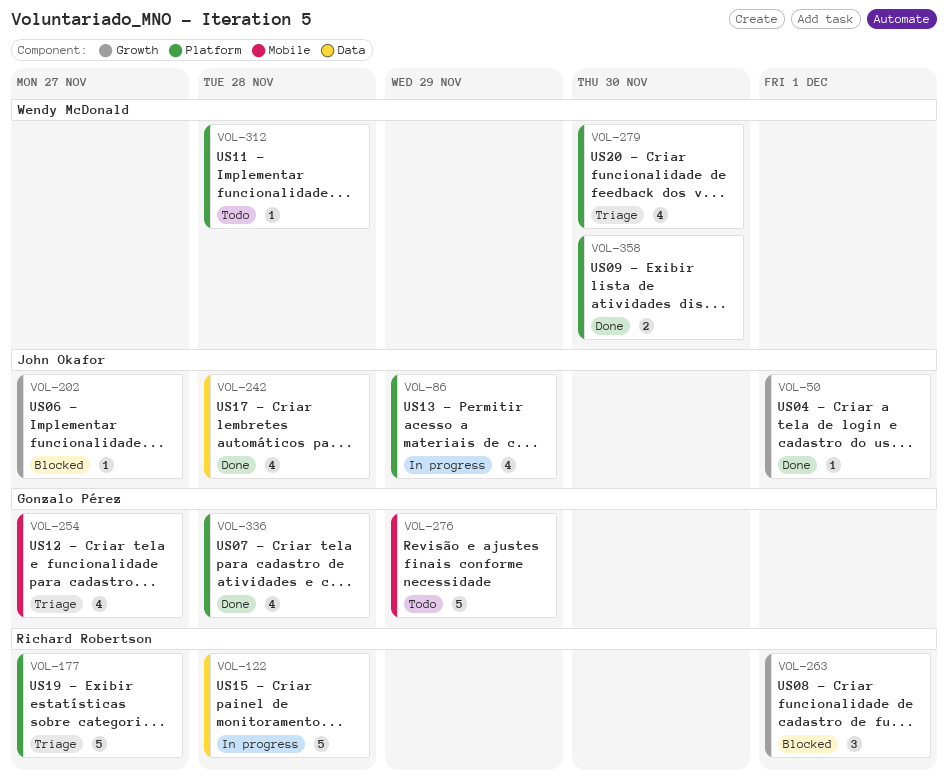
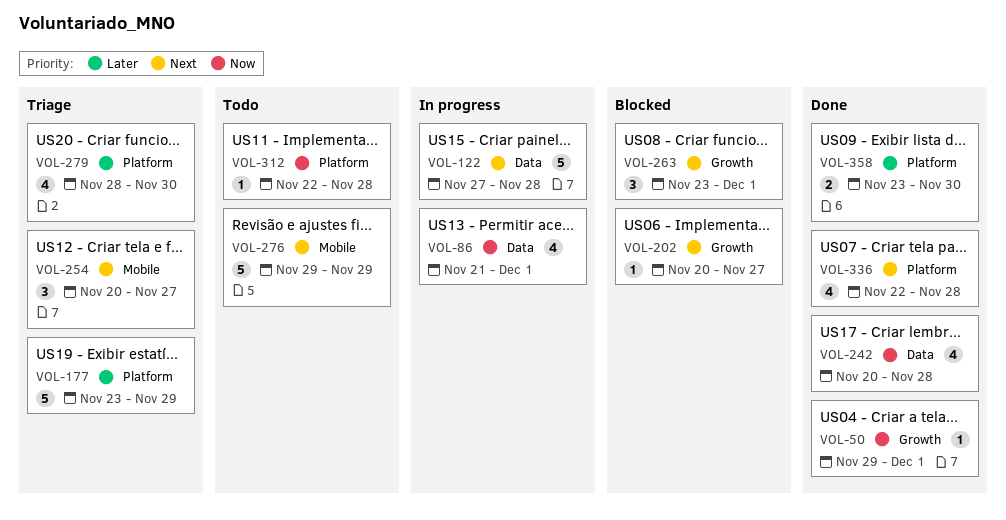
VOL-86, label: Platform -> Data
VOL-86, due: Nov 29 -> Dec 1
VOL-177, due: Nov 27 -> Nov 29
VOL-254, estimate: 4 -> 3

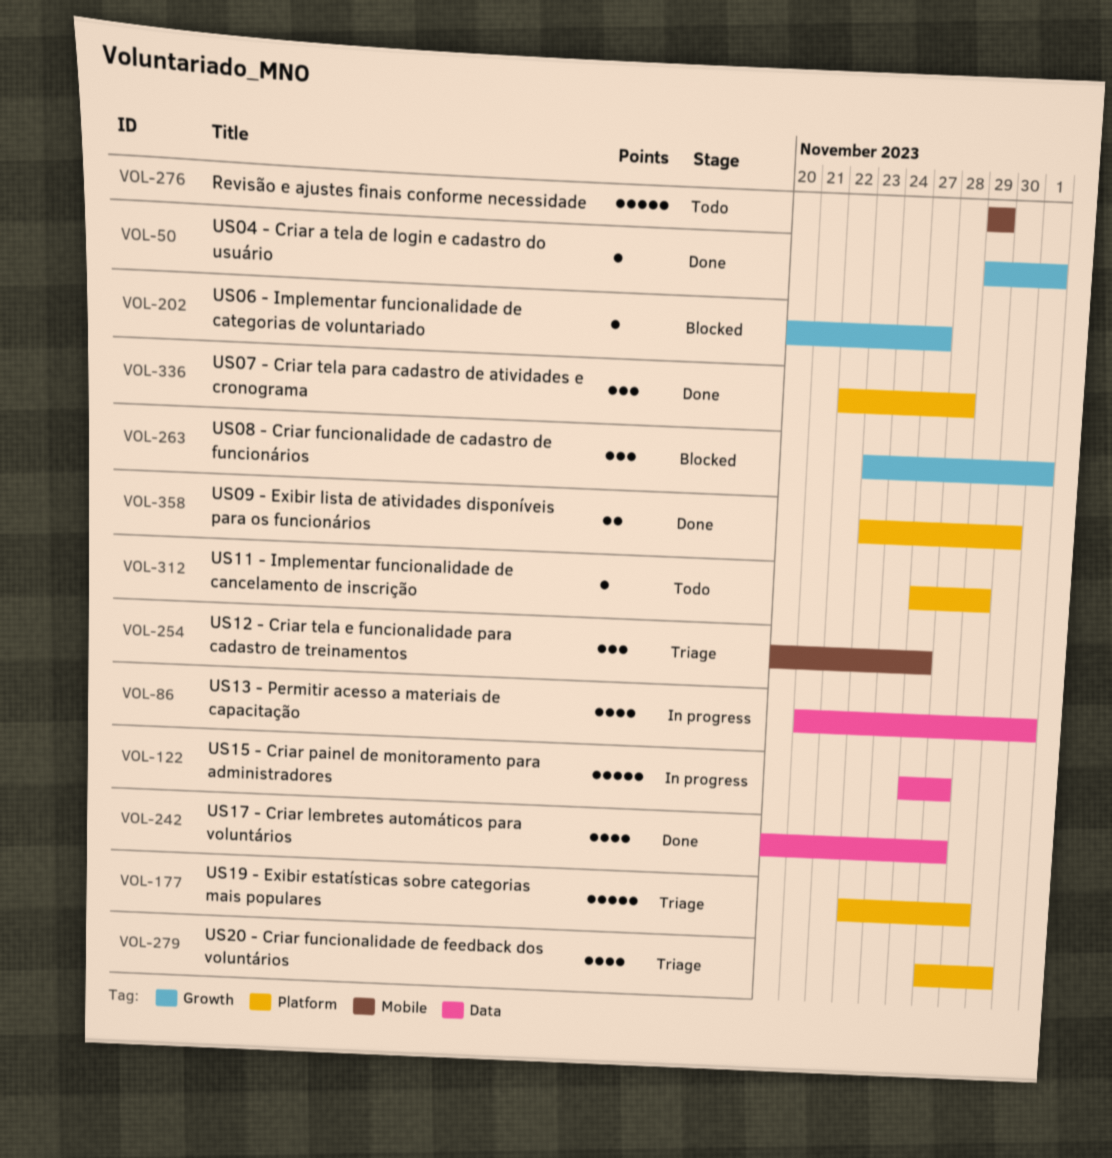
VOL-312, start: Nov 22 -> Nov 27
VOL-312, due: Nov 28 -> Nov 29
VOL-336, estimate: 4 -> 3

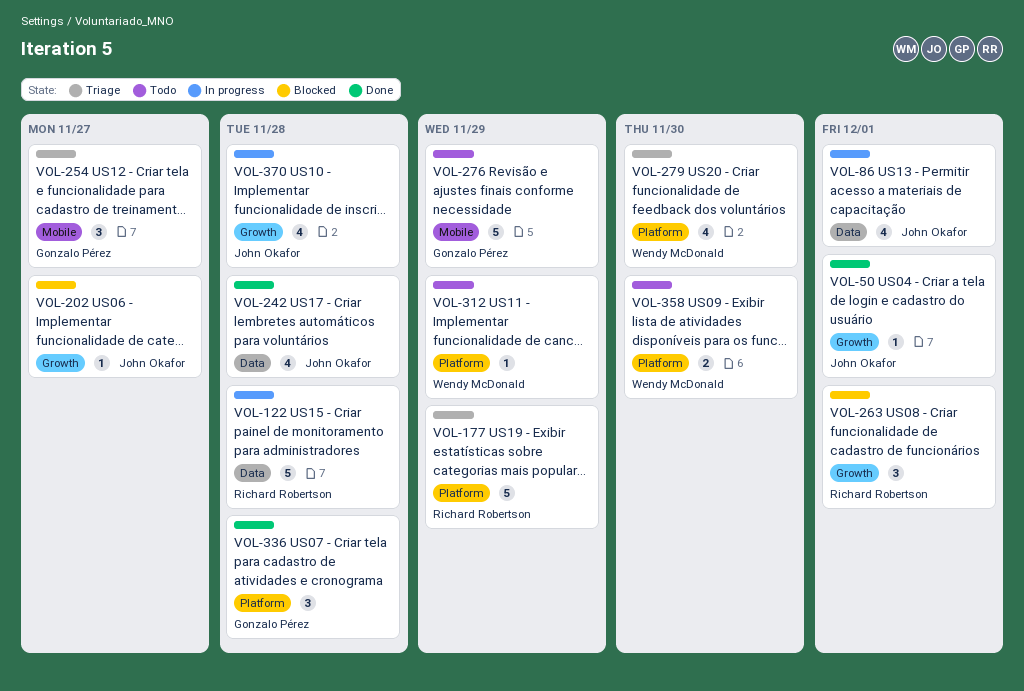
VOL-358, status: Done -> Todo
VOL-370: none -> present

